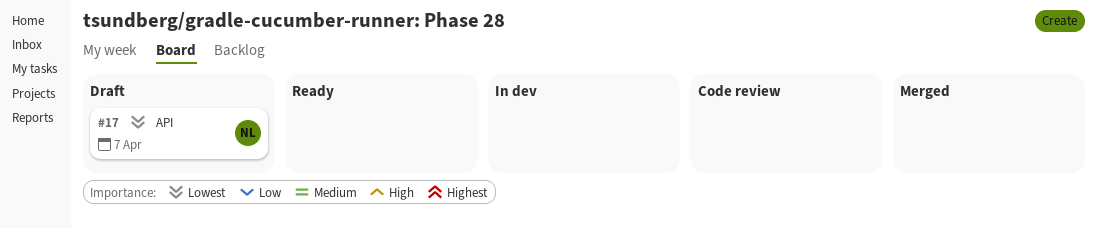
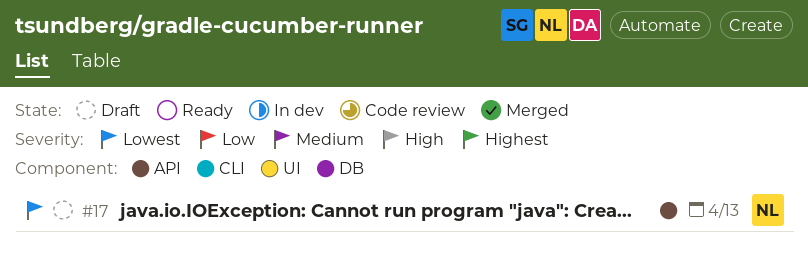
#17, due: Apr 7 -> Apr 13

